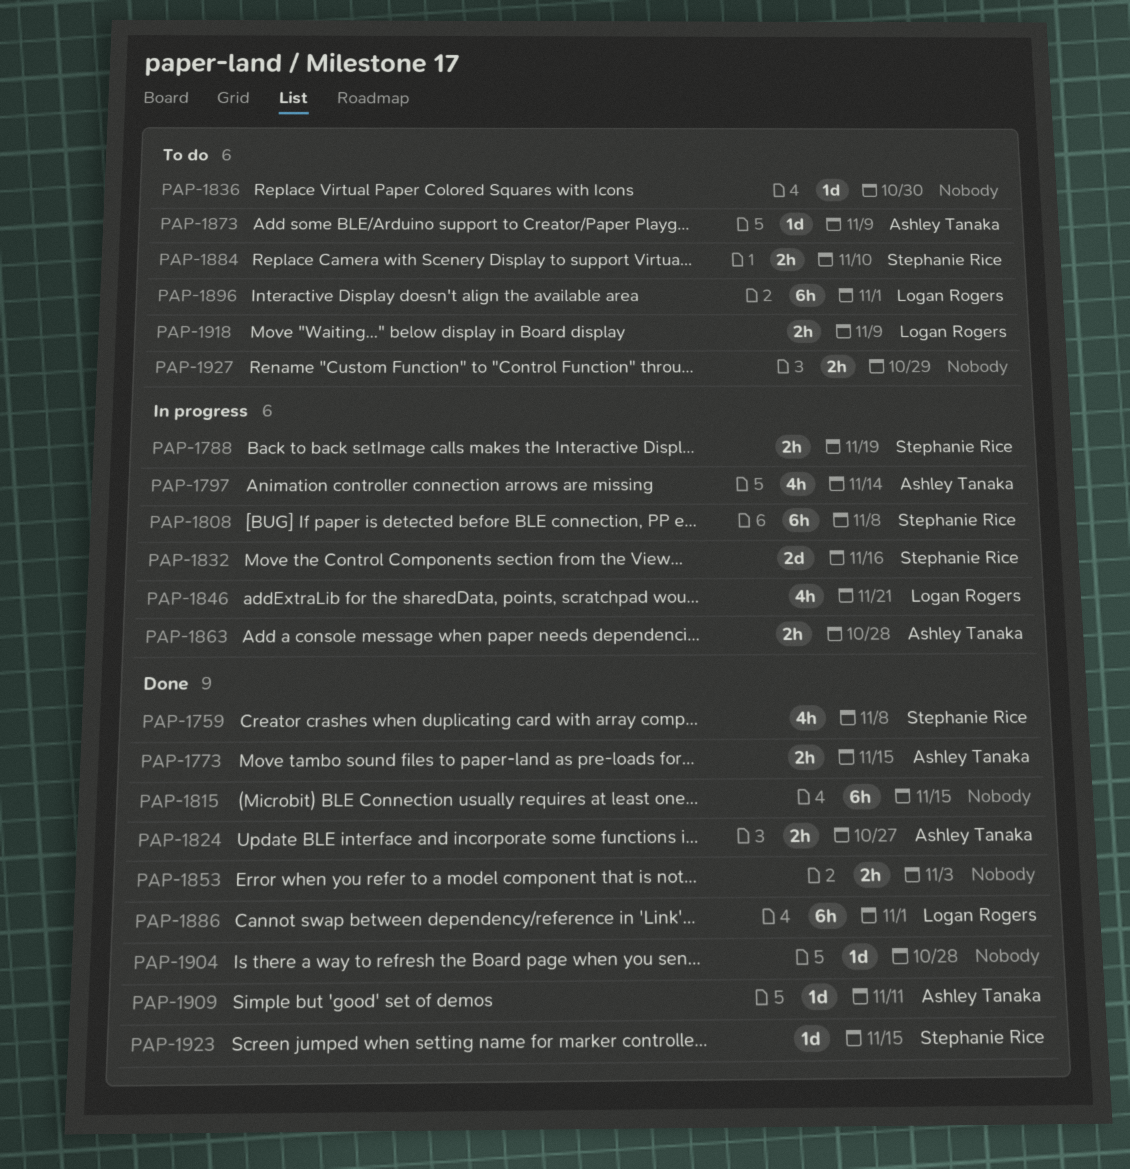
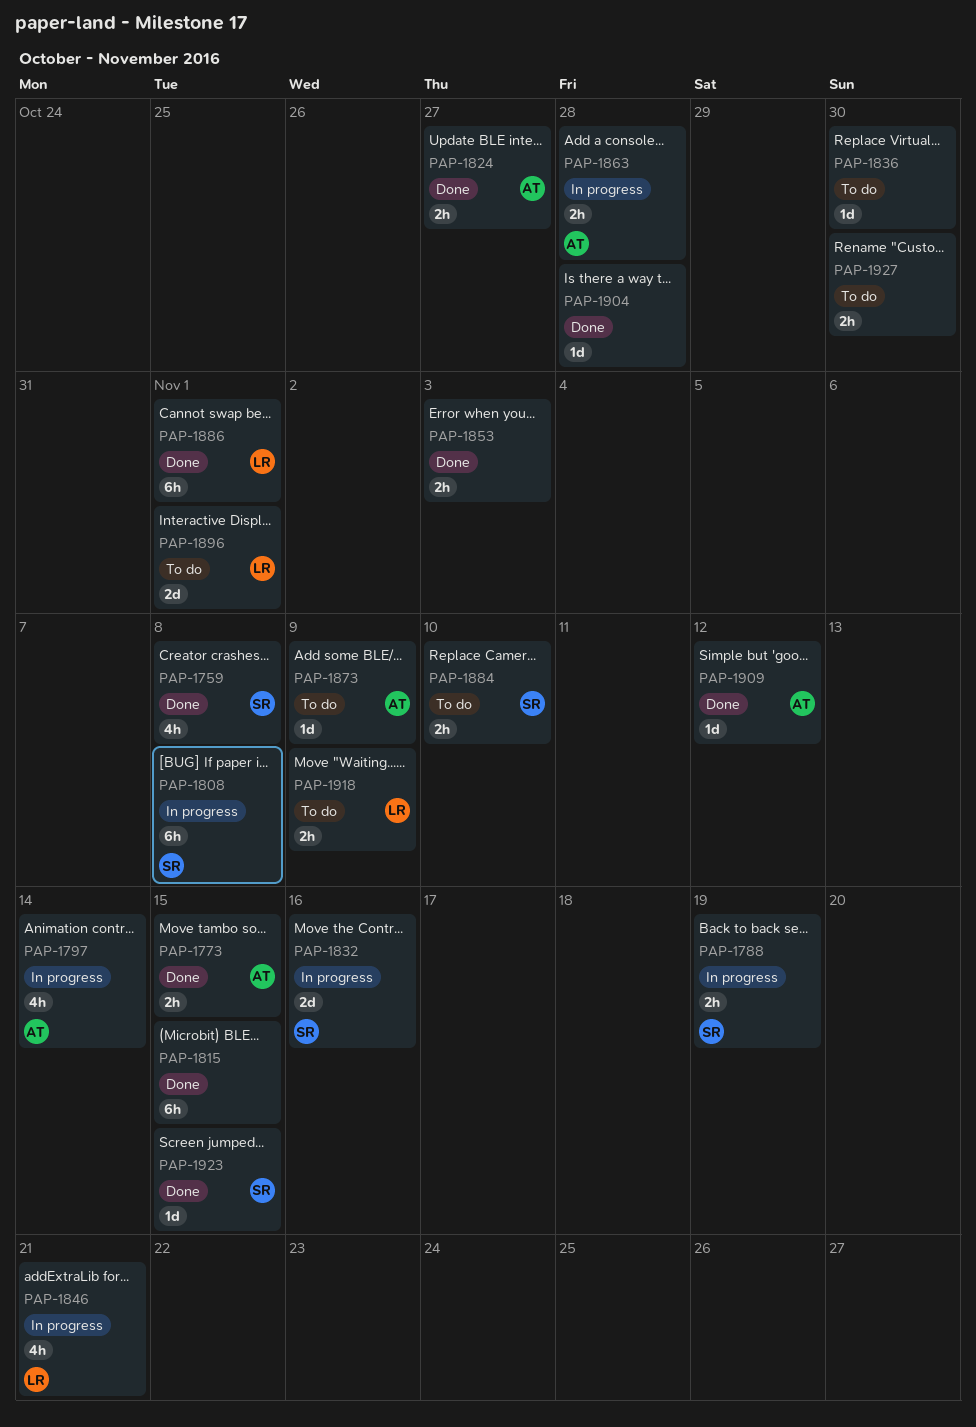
PAP-1896, estimate: 6h -> 2d
PAP-1909, due: Nov 11 -> Nov 12
PAP-1927, due: Oct 29 -> Oct 30

